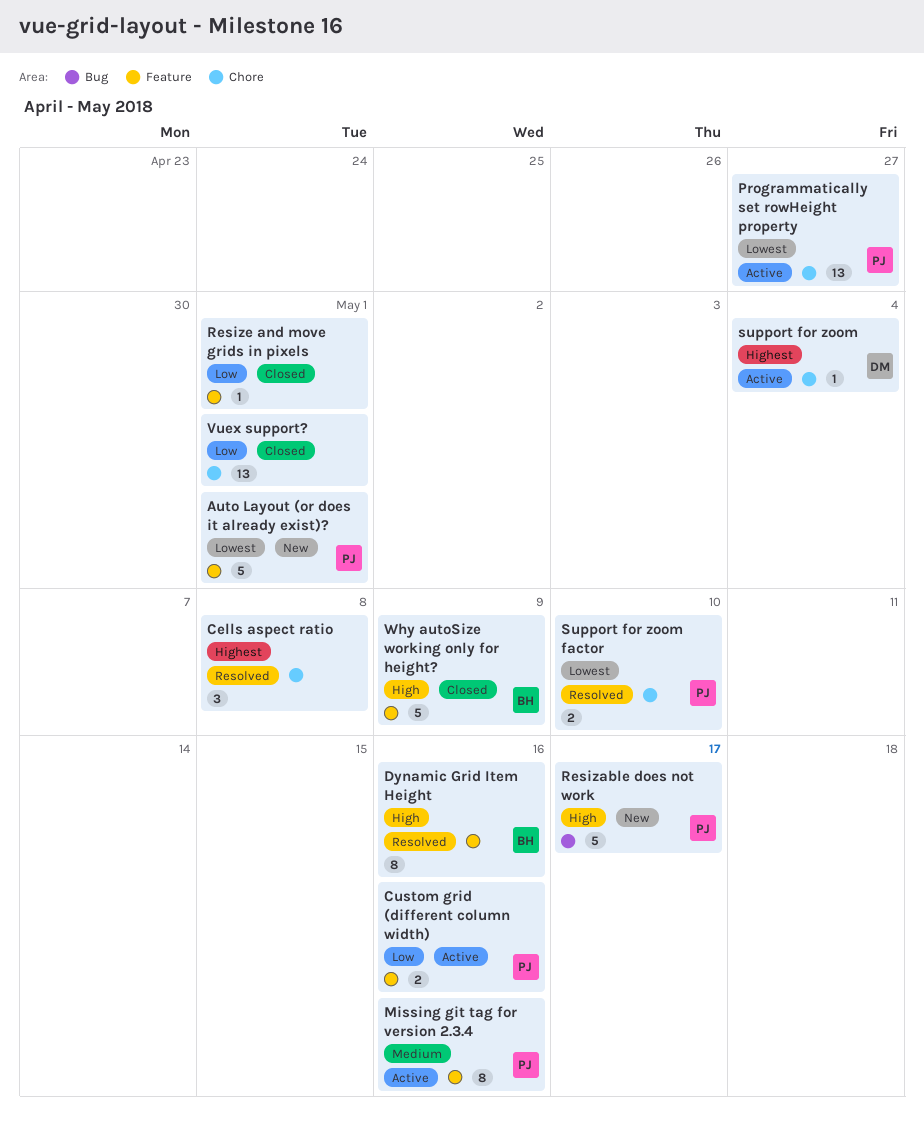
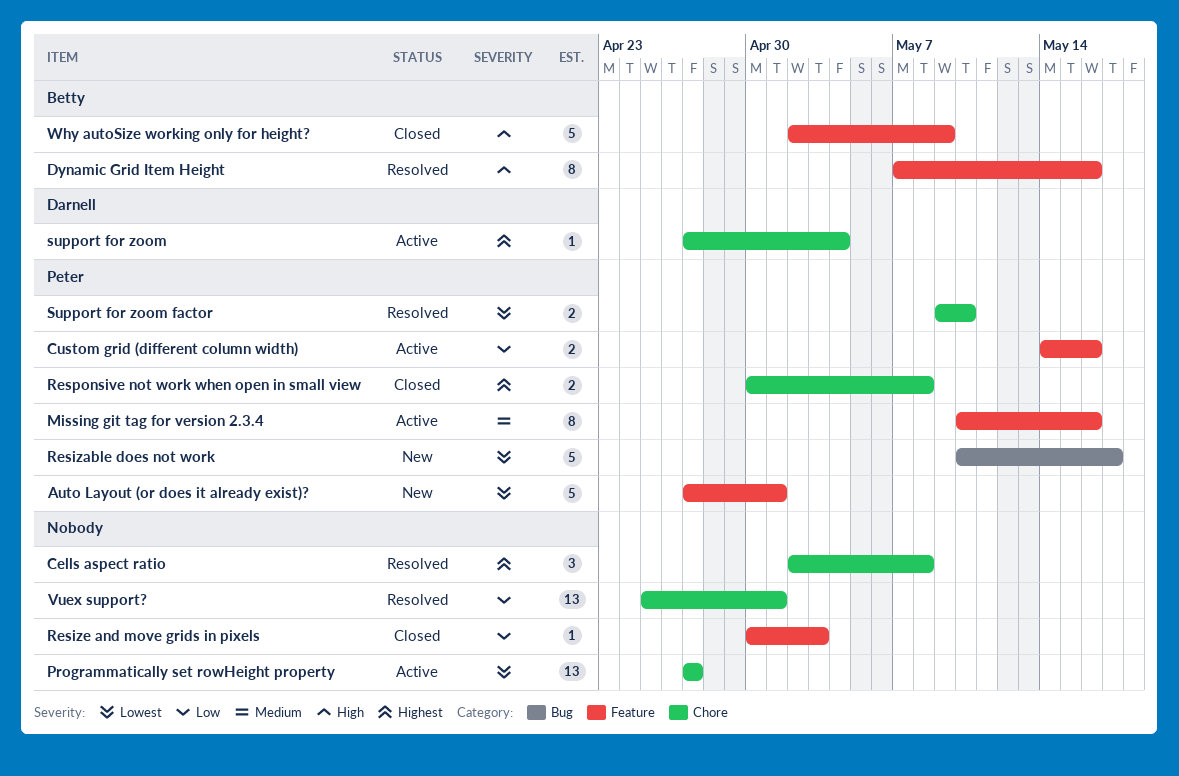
Programmatically set rowHeight property, owner: Peter -> none
Resizable does not work, priority: High -> Lowest
Resize and move grids in pixels, due: May 1 -> May 3
Responsive not work when open in small view: none -> present
Vuex support?, status: Closed -> Resolved

